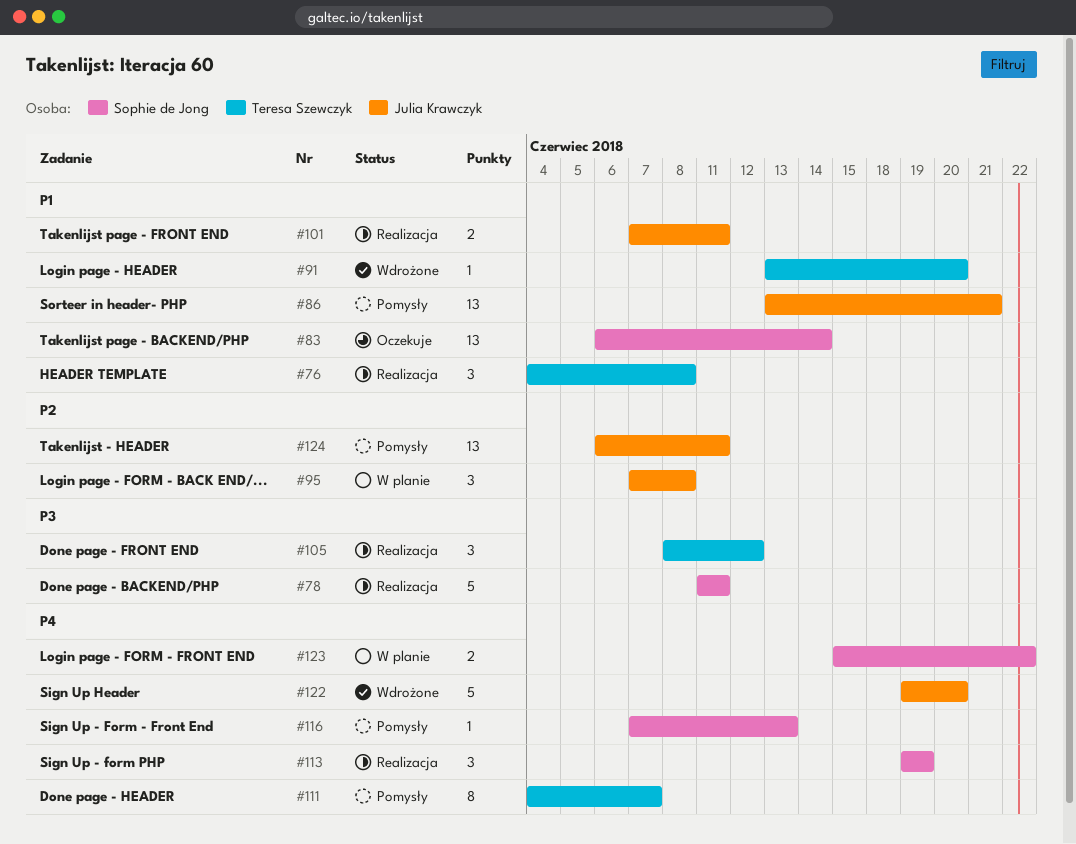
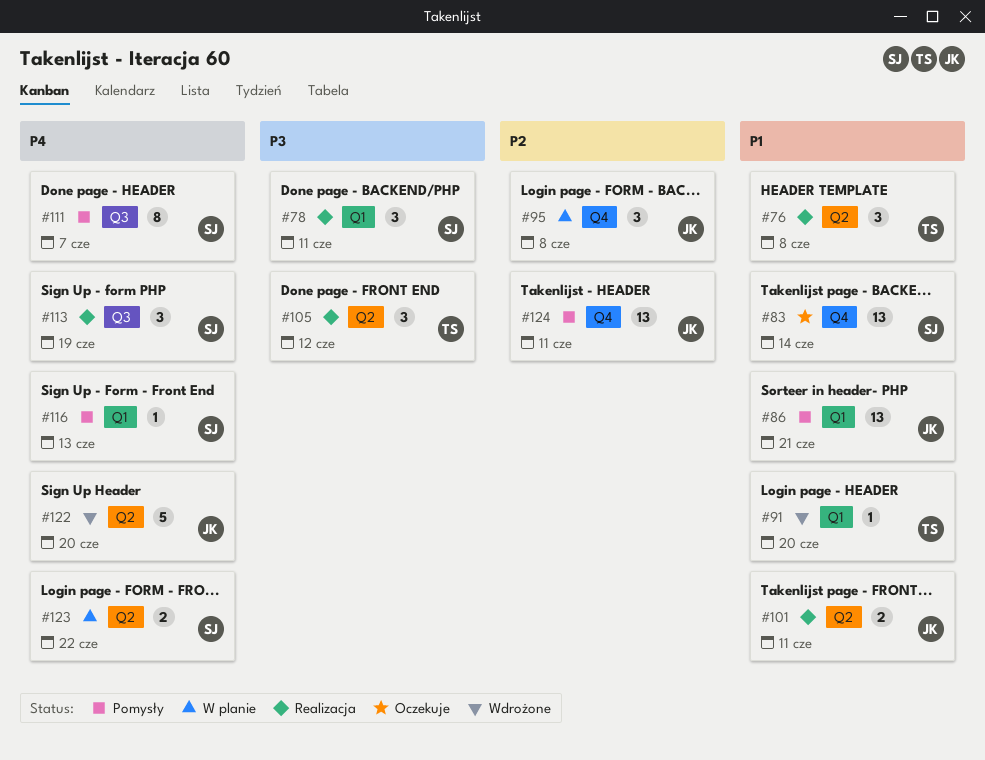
#78, estimate: 5 -> 3
#111, owner: Teresa Szewczyk -> Sophie de Jong

